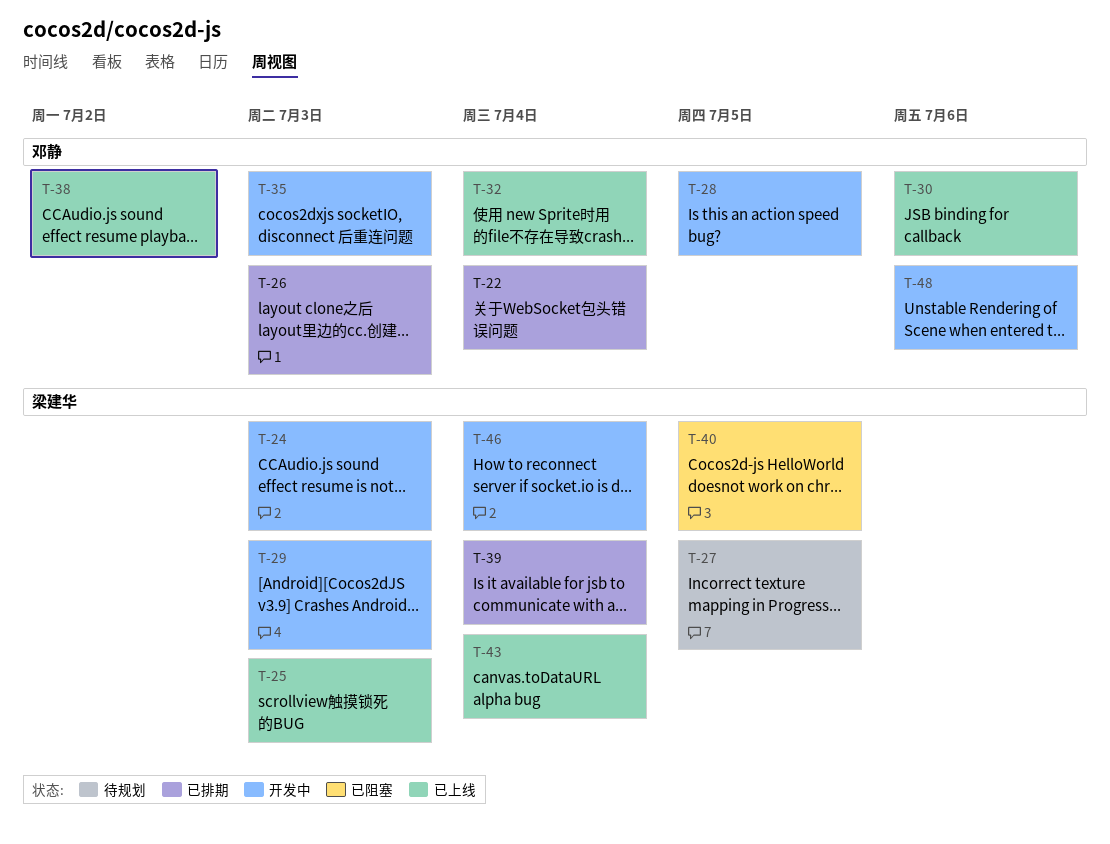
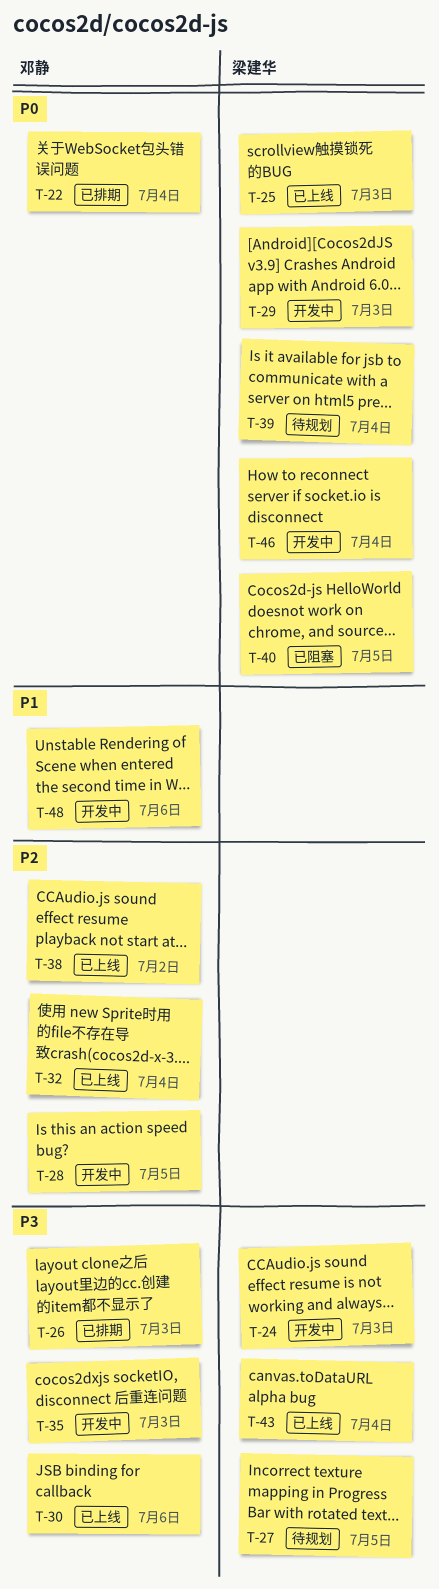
T-39, status: 已排期 -> 待规划

